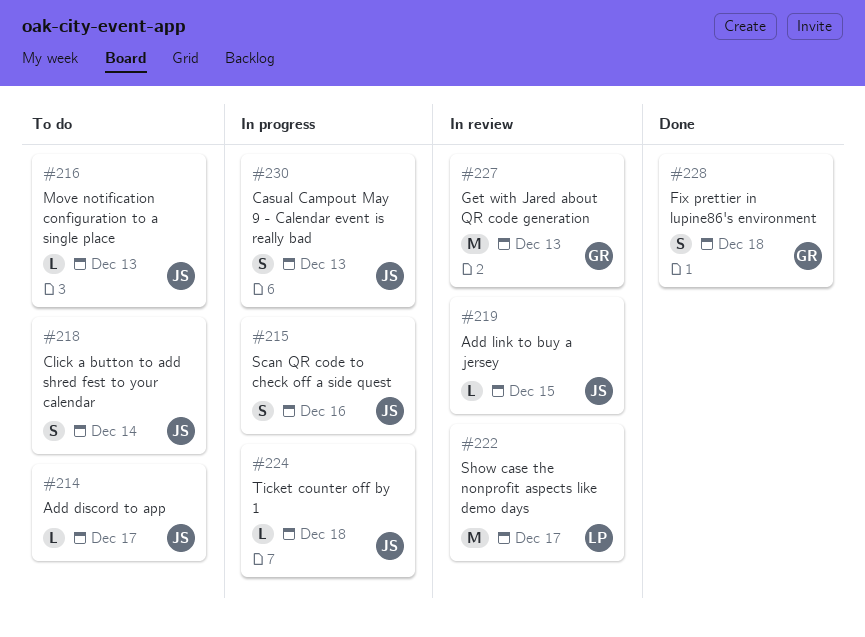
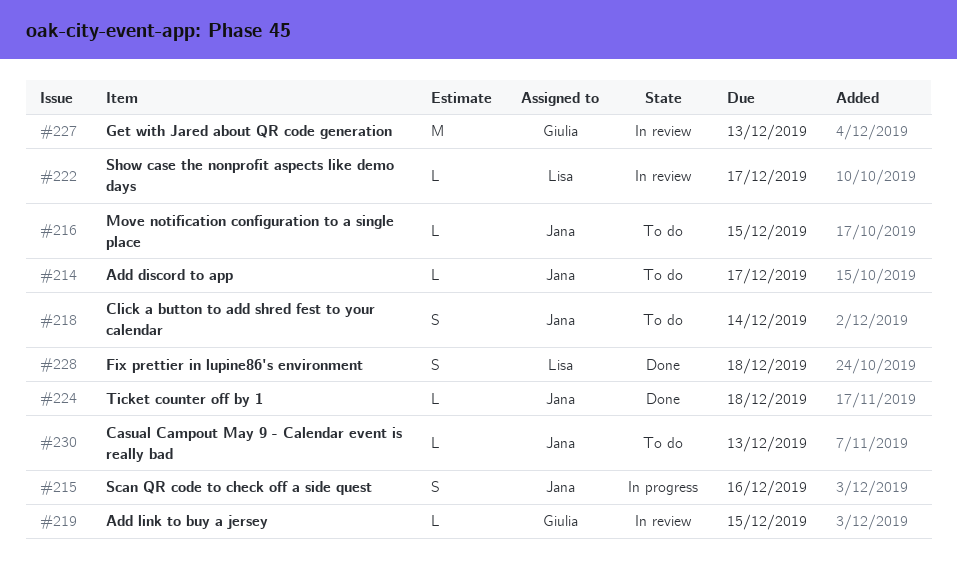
#216, due: Dec 13 -> Dec 15
#219, owner: Jana -> Giulia
#222, estimate: M -> L
#224, status: In progress -> Done
#228, owner: Giulia -> Lisa
#230, status: In progress -> To do
#230, estimate: S -> L

